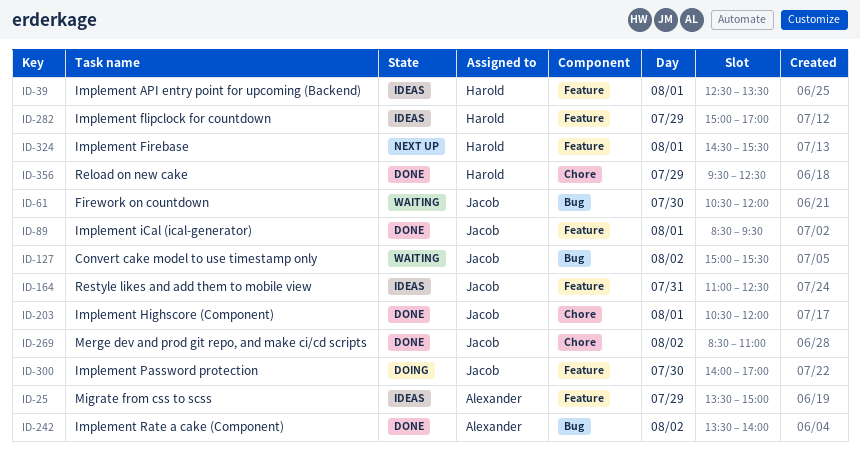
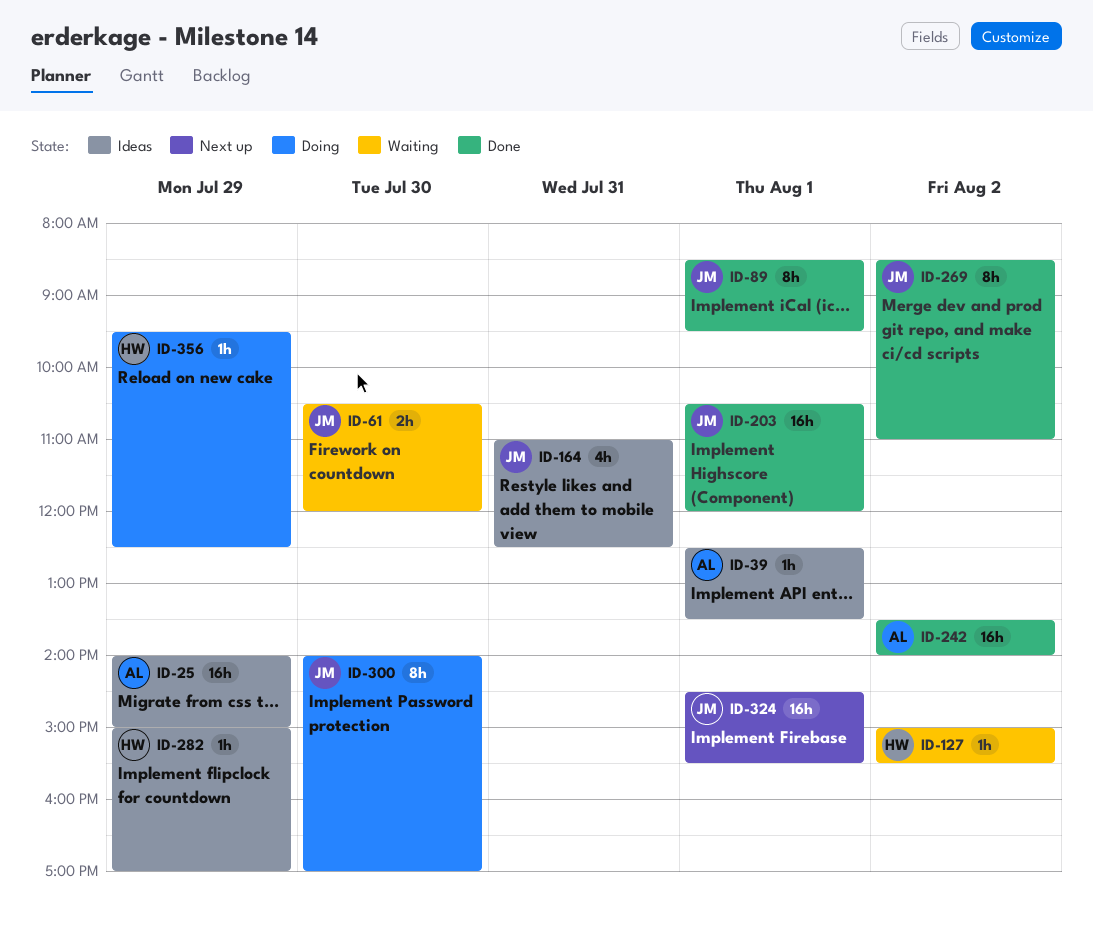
ID-25, begins: 13:30 -> 14:00
ID-39, owner: Harold -> Alexander
ID-127, owner: Jacob -> Harold
ID-324, owner: Harold -> Jacob
ID-356, status: Done -> Doing

